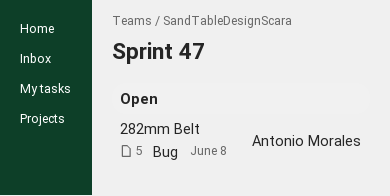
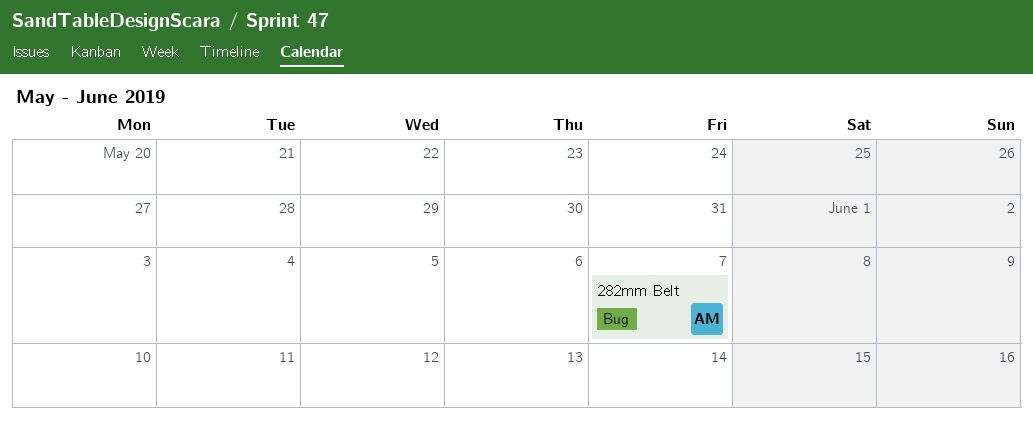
282mm Belt, due: Jun 8 -> Jun 7

